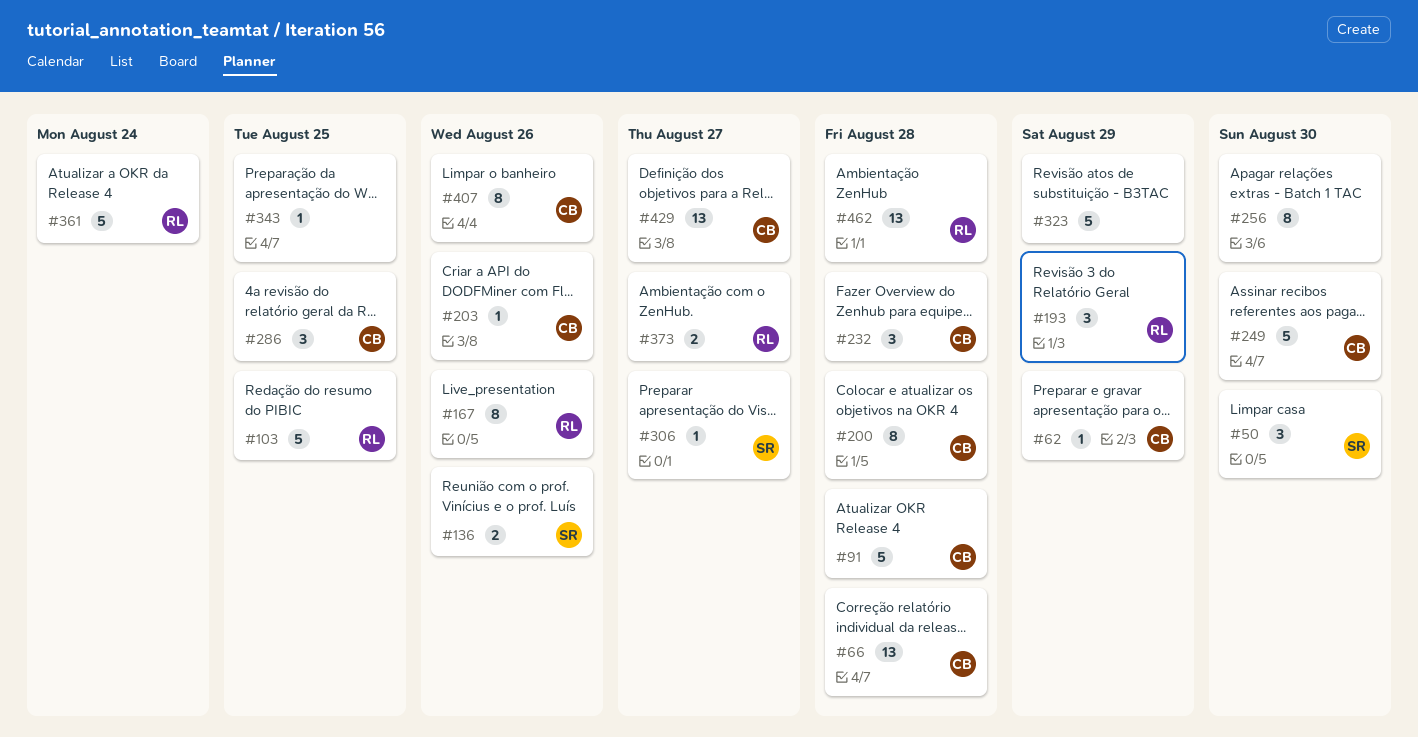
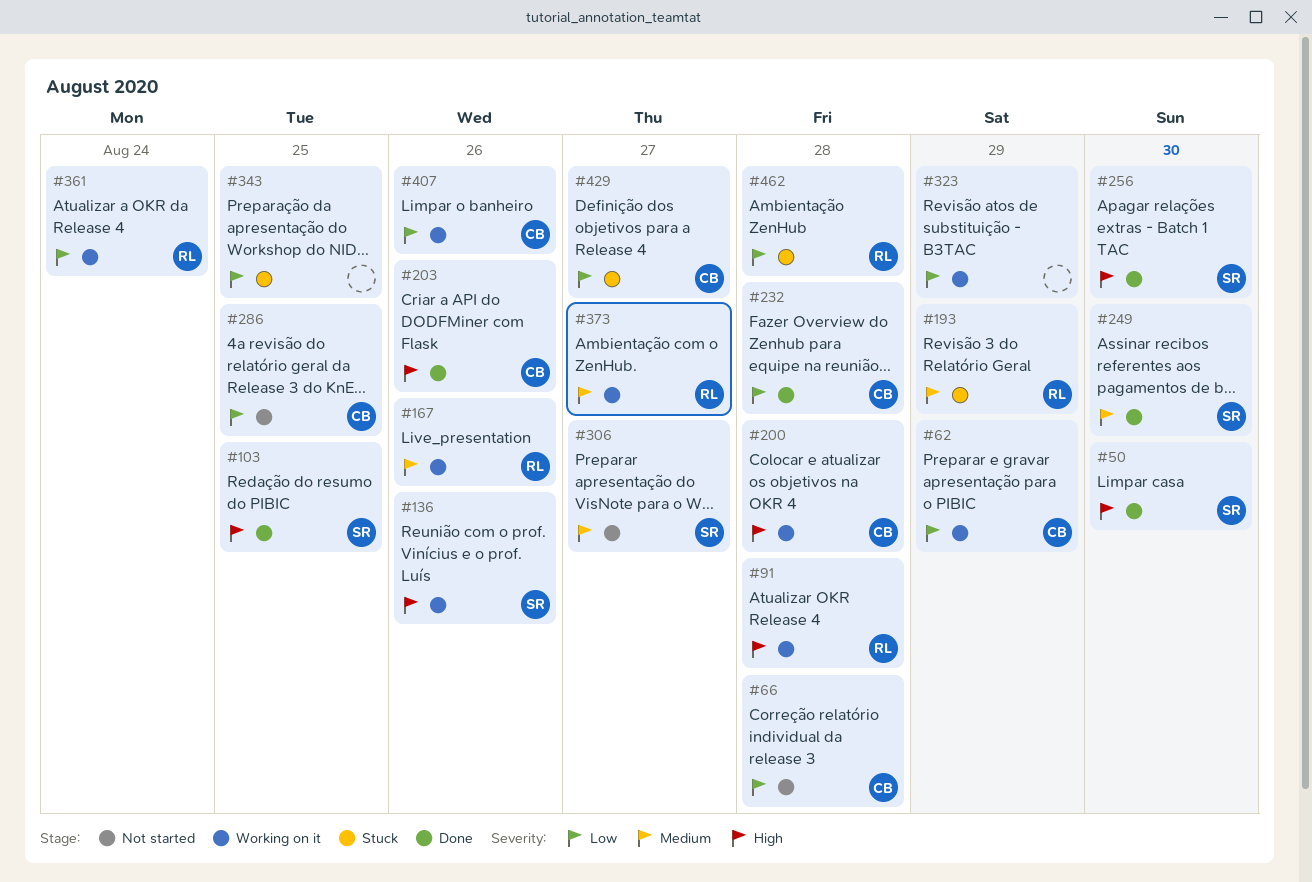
#91, owner: CB -> RL
#103, owner: RL -> SR
#249, owner: CB -> SR
#256, owner: none -> SR

